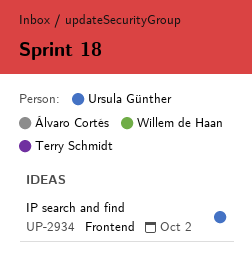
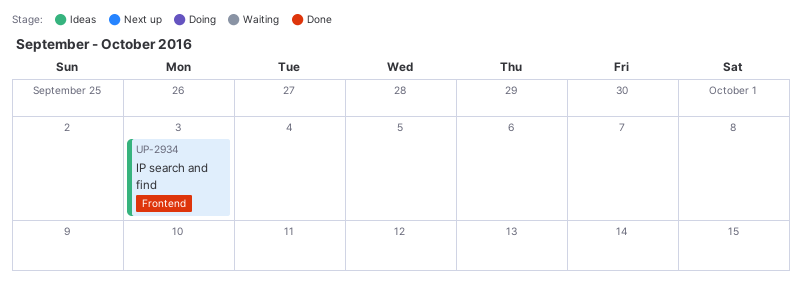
UP-2934, due: Oct 2 -> Oct 3

